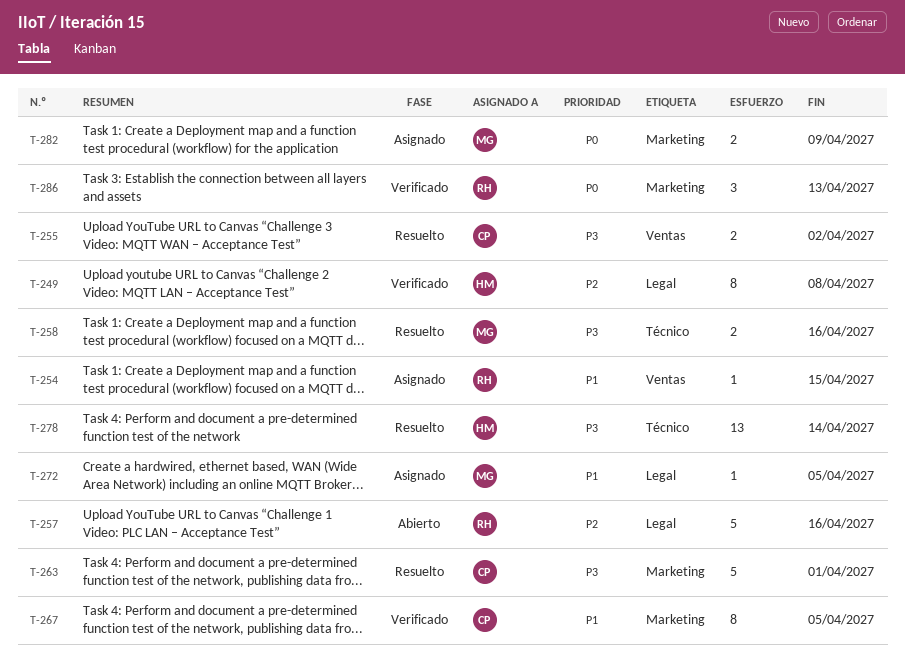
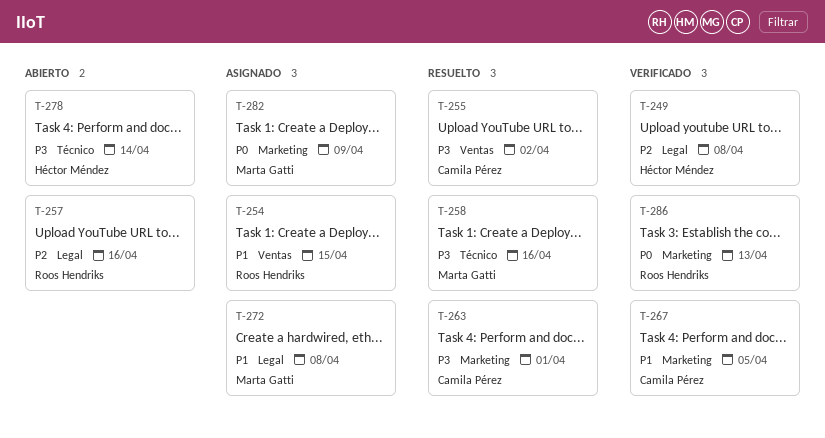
T-272, due: Apr 5 -> Apr 8
T-278, status: Resuelto -> Abierto

